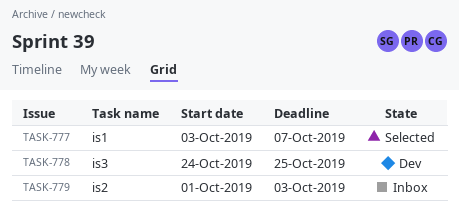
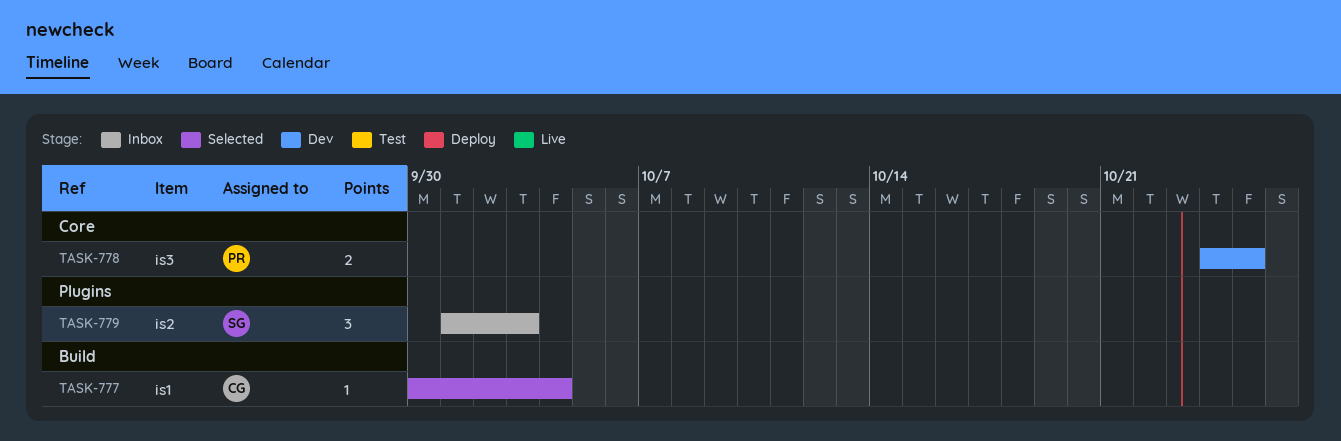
TASK-777, start: Oct 3 -> Sep 30
TASK-777, due: Oct 7 -> Oct 4

